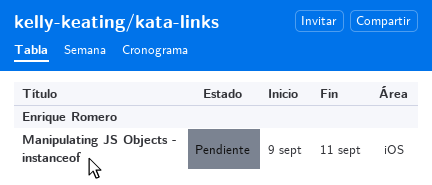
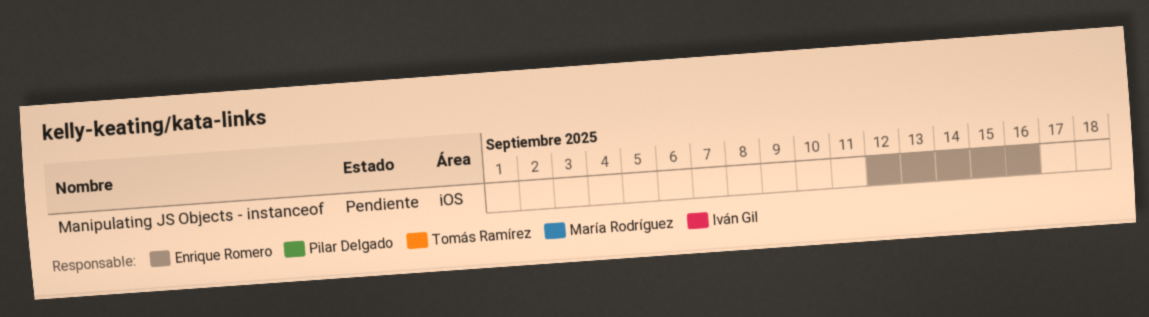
Manipulating JS Objects - instanceof, start: Sep 9 -> Sep 12
Manipulating JS Objects - instanceof, due: Sep 11 -> Sep 16

